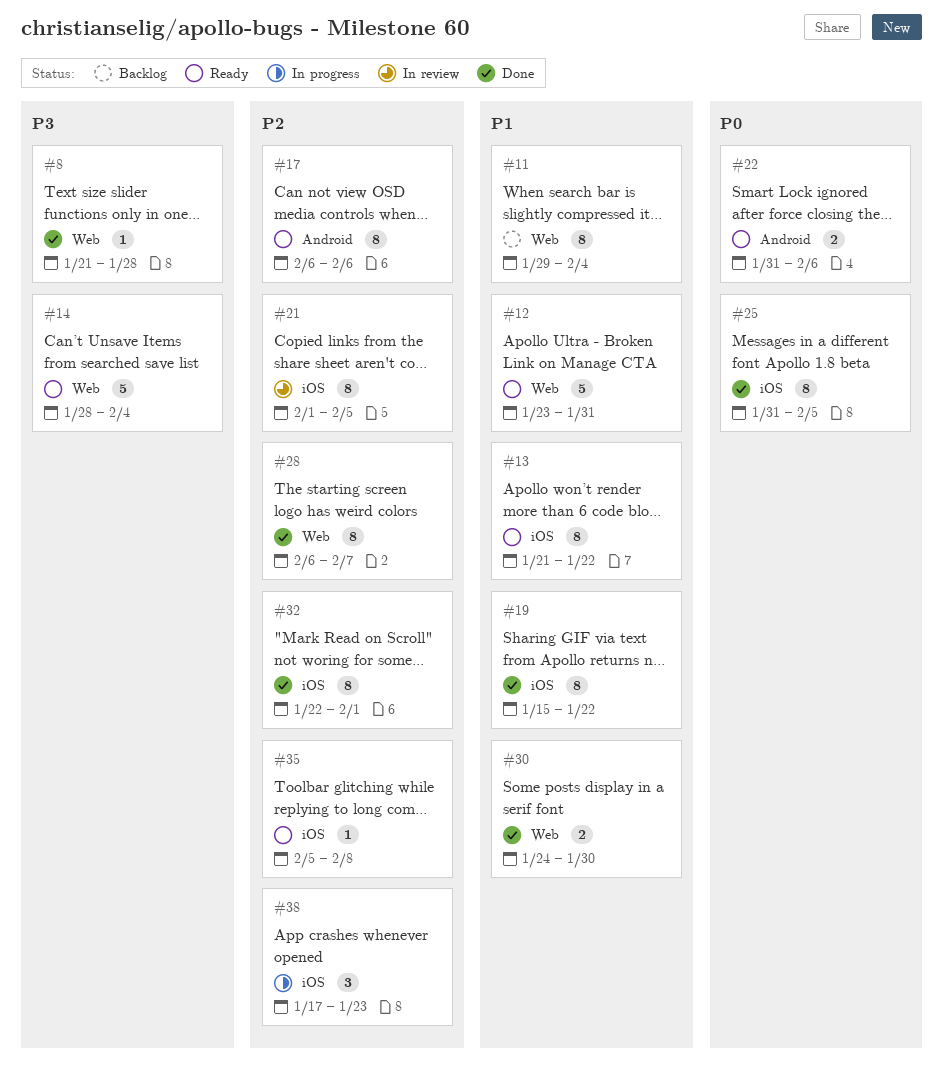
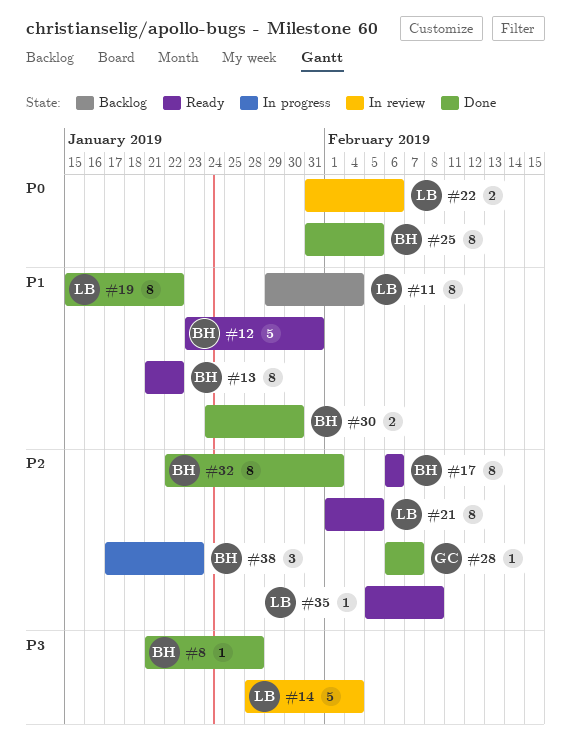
#14, status: Ready -> In review
#21, status: In review -> Ready
#22, status: Ready -> In review
#28, estimate: 8 -> 1

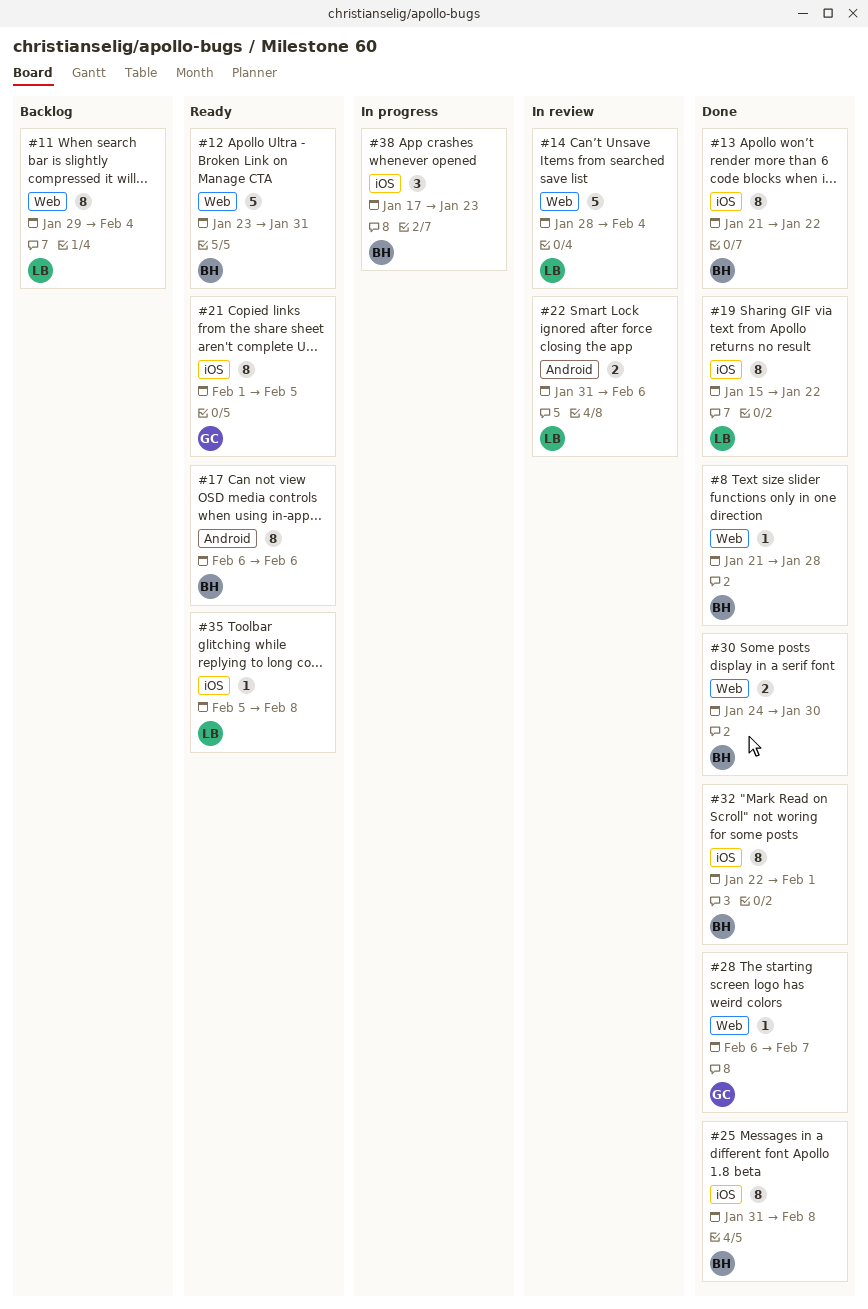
#13, status: Ready -> Done
#21, owner: LB -> GC
#25, due: Feb 5 -> Feb 8

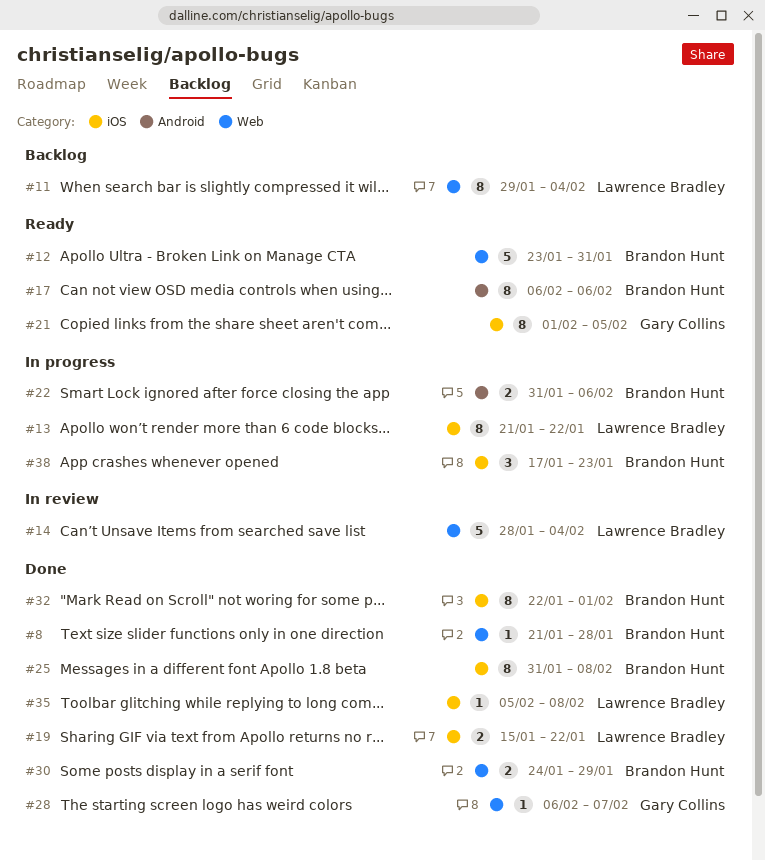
#13, status: Done -> In progress
#13, owner: Brandon Hunt -> Lawrence Bradley
#19, estimate: 8 -> 2
#22, status: In review -> In progress
#22, owner: Lawrence Bradley -> Brandon Hunt
#30, due: Jan 30 -> Jan 29
#35, status: Ready -> Done

